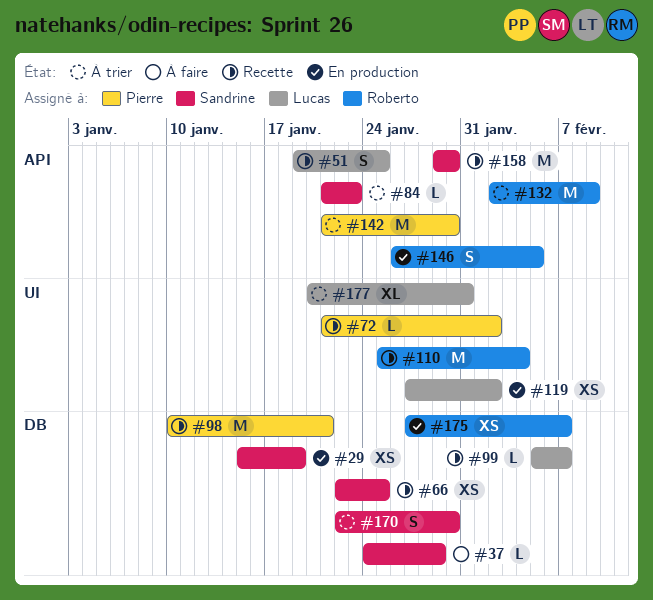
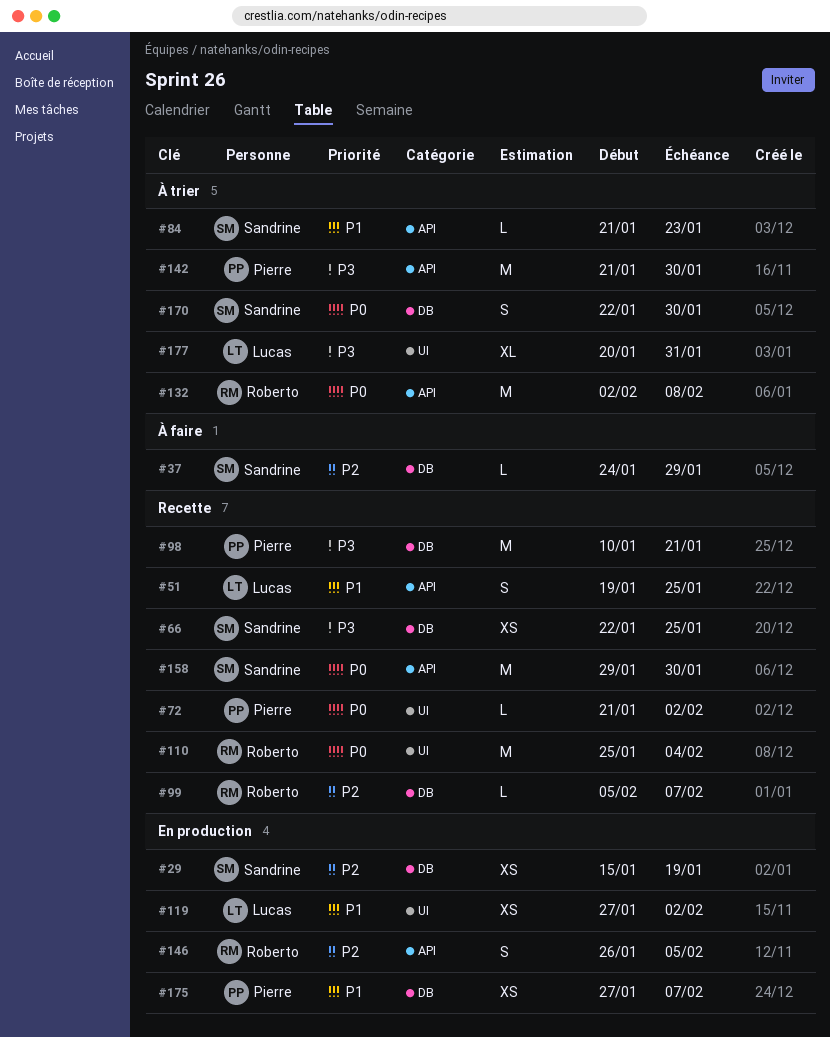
#99, owner: Lucas -> Roberto
#132, due: Feb 9 -> Feb 8
#175, owner: Roberto -> Pierre

